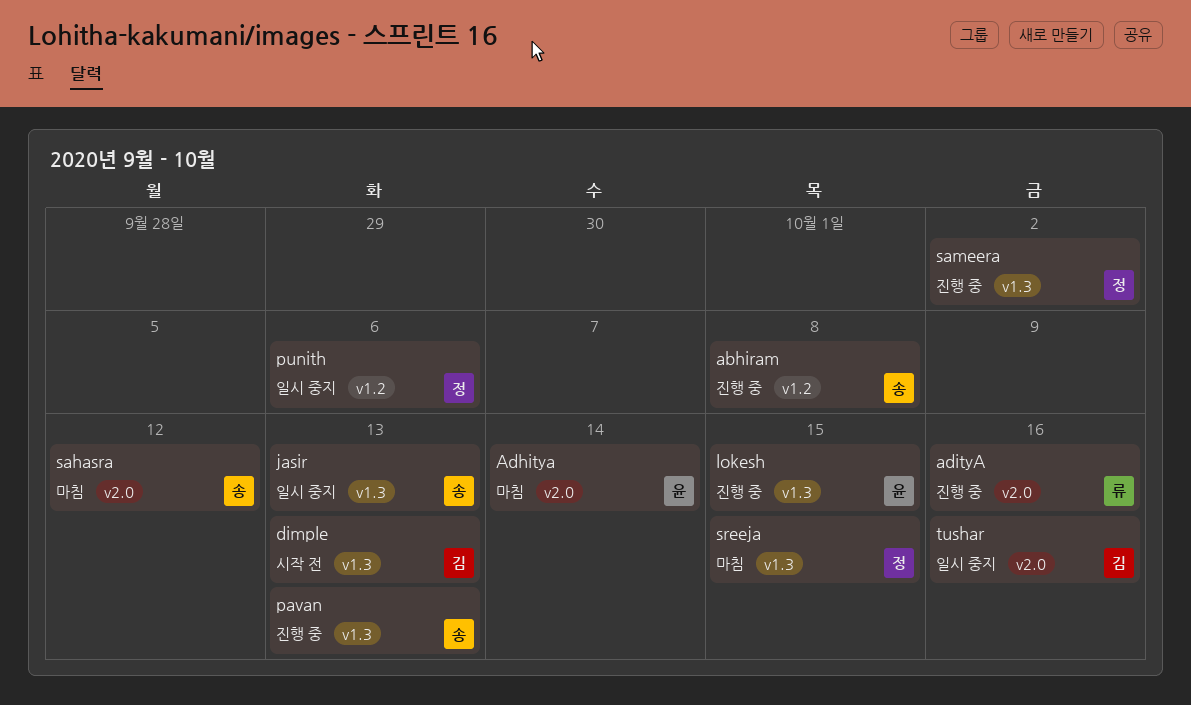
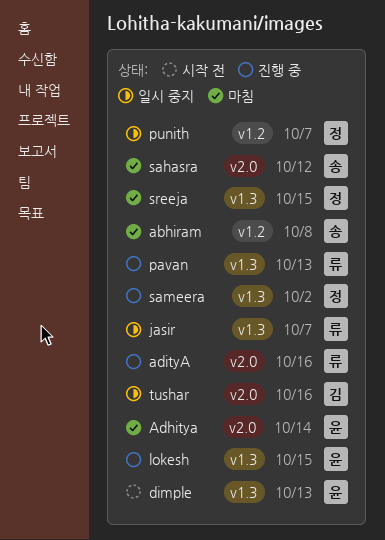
abhiram, status: 진행 중 -> 마침
dimple, owner: 김 -> 윤
jasir, owner: 송 -> 류
jasir, due: Oct 13 -> Oct 7
pavan, owner: 송 -> 류
punith, due: Oct 6 -> Oct 7

